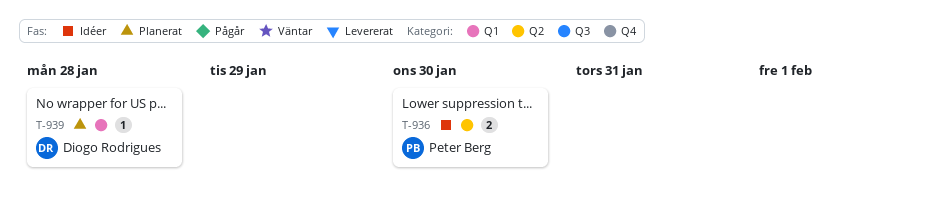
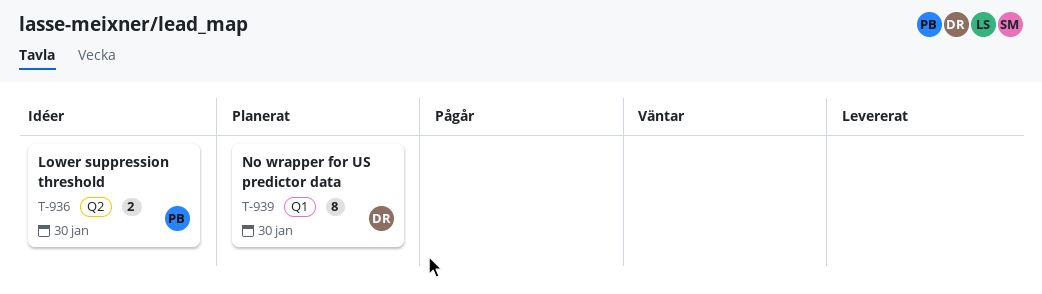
T-939, estimate: 1 -> 8
T-939, due: Jan 28 -> Jan 30

